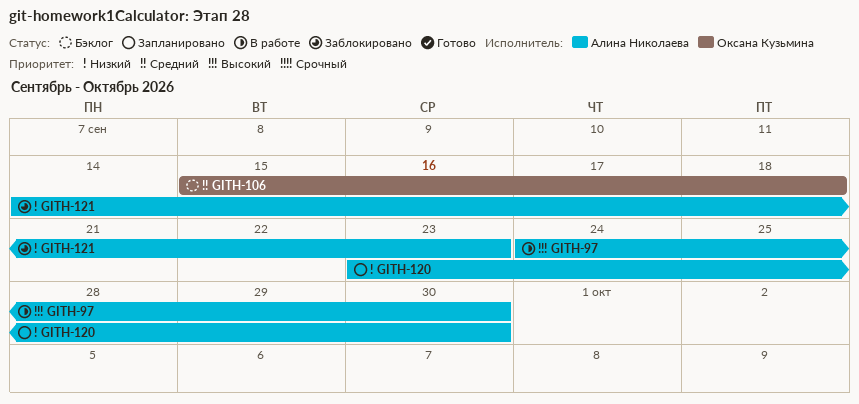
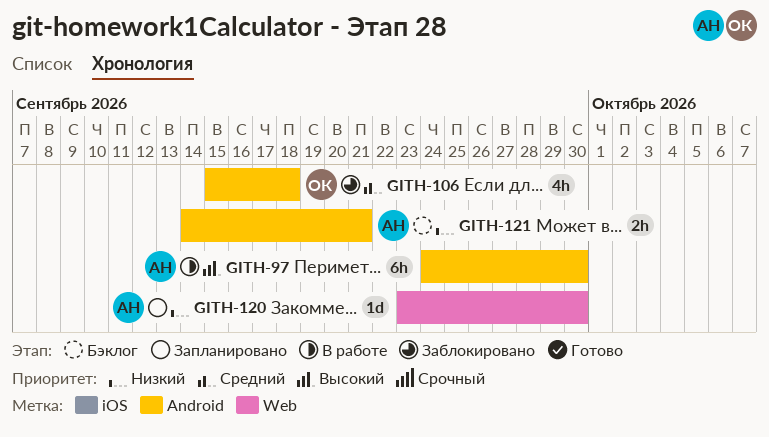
GITH-106, status: Бэклог -> Заблокировано
GITH-121, status: Заблокировано -> Бэклог
GITH-121, due: Sep 23 -> Sep 21

